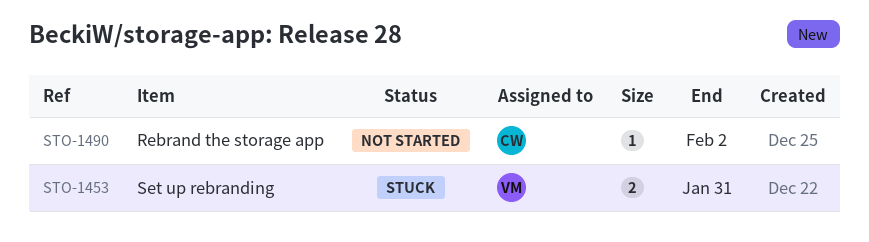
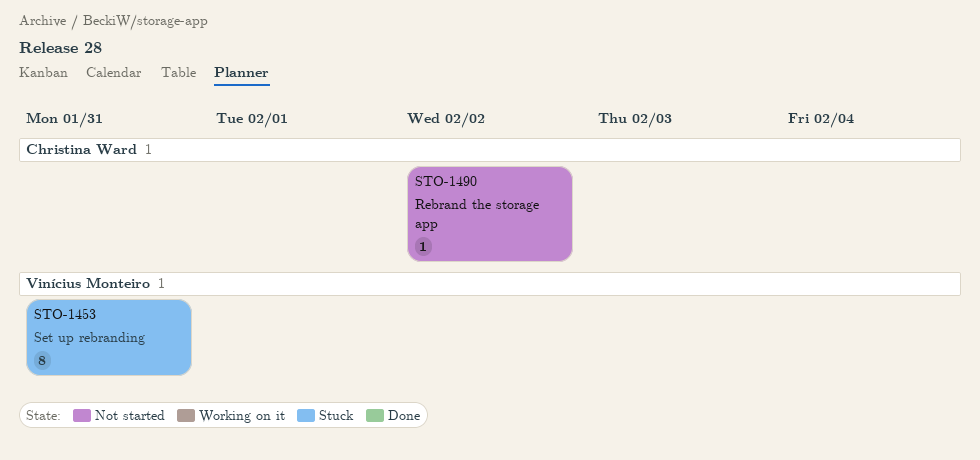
STO-1453, estimate: 2 -> 8

